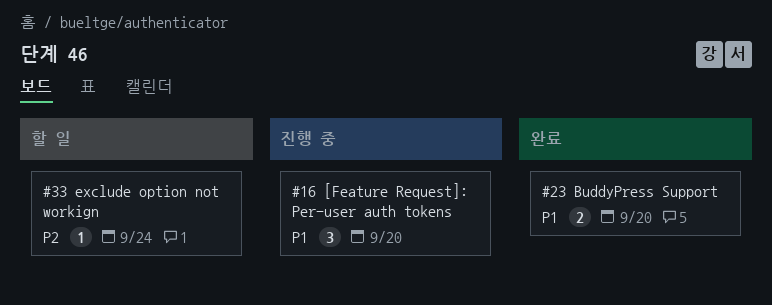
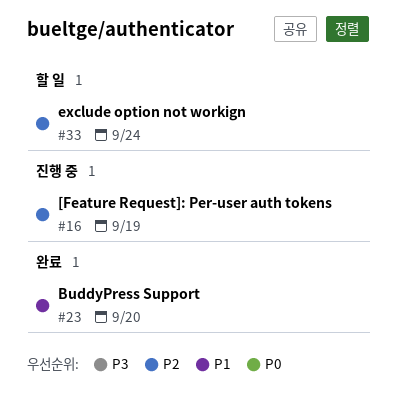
#16, priority: P1 -> P2
#16, due: Sep 20 -> Sep 19

